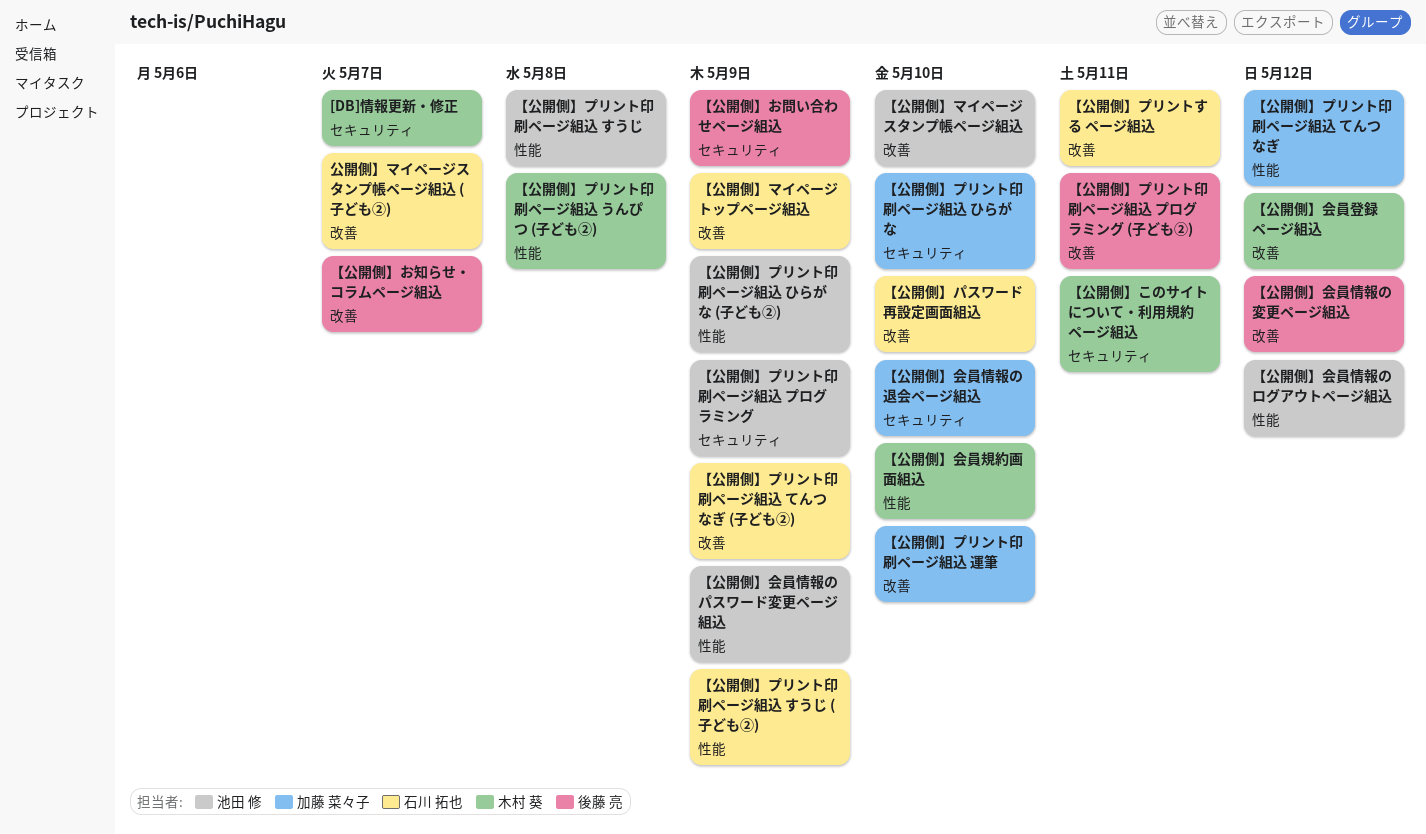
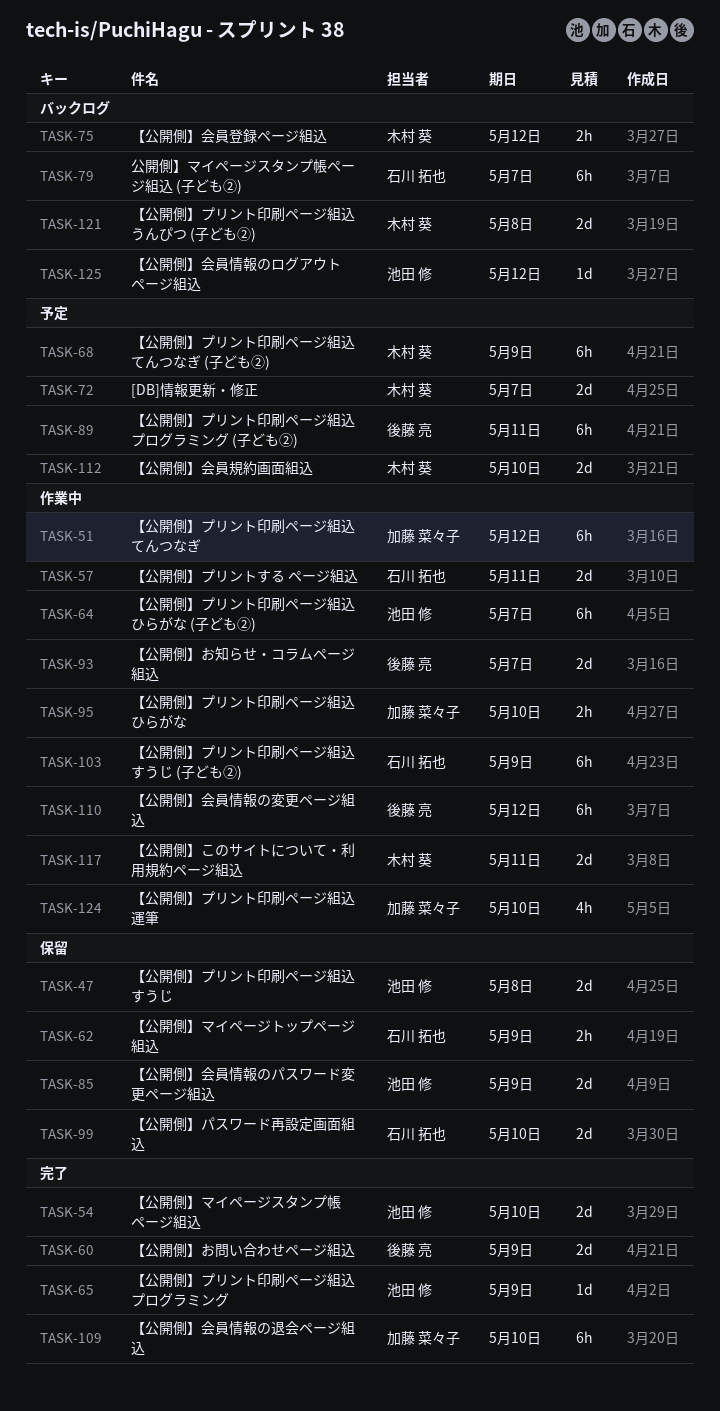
【公開側】プリント印刷ページ組込 てんつなぎ (子ども②), owner: 石川 拓也 -> 木村 葵
【公開側】プリント印刷ページ組込 ひらがな (子ども②), due: May 9 -> May 7

